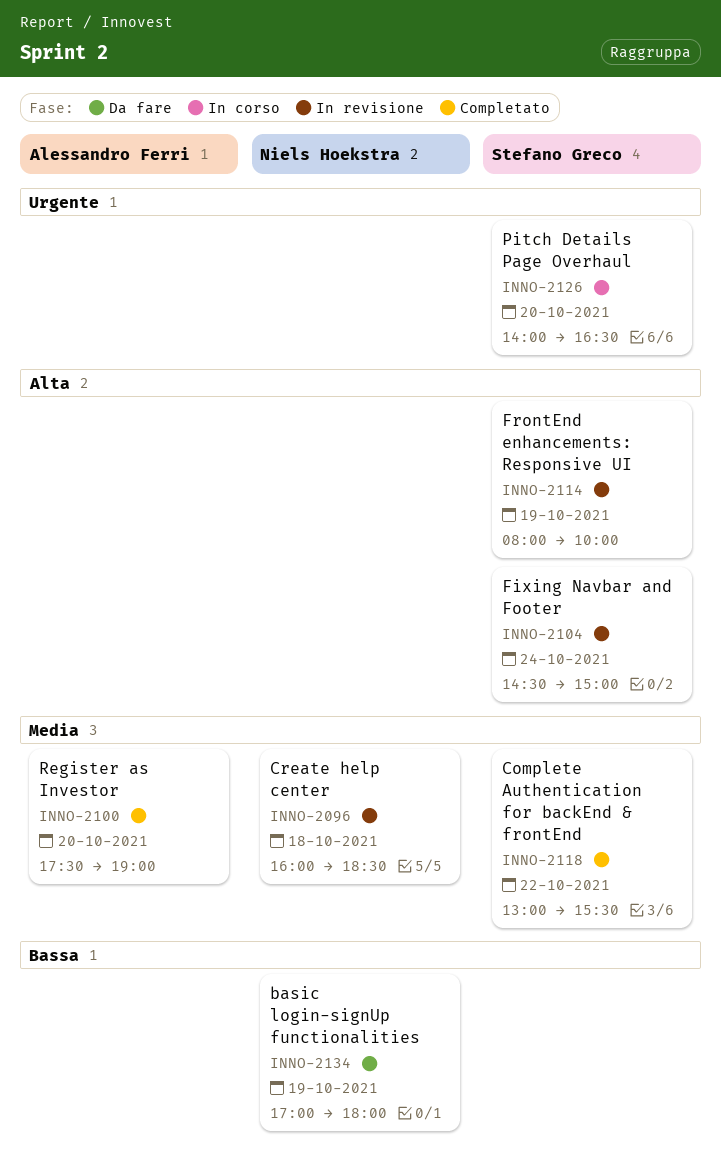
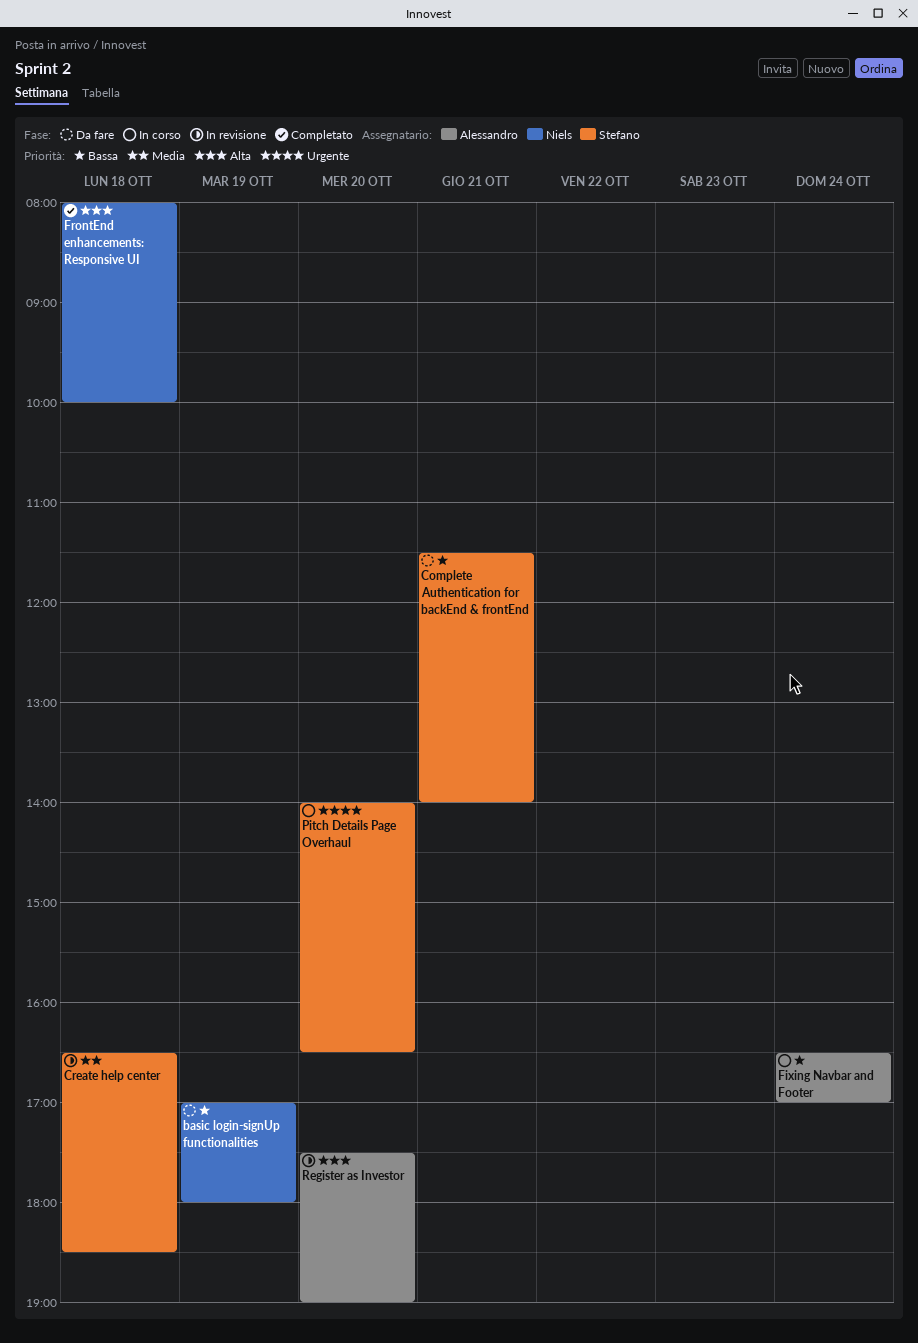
Complete Authentication for backEnd & frontEnd, status: Completato -> Da fare
Complete Authentication for backEnd & frontEnd, priority: Media -> Bassa
Complete Authentication for backEnd & frontEnd, day: Oct 22 -> Oct 21
Complete Authentication for backEnd & frontEnd, begins: 13:00 -> 11:30
Complete Authentication for backEnd & frontEnd, ends: 15:30 -> 14:00
Create help center, owner: Niels Hoekstra -> Stefano Greco
Create help center, begins: 16:00 -> 16:30
Fixing Navbar and Footer, status: In revisione -> In corso
Fixing Navbar and Footer, owner: Stefano Greco -> Alessandro Ferri
Fixing Navbar and Footer, priority: Alta -> Bassa
Fixing Navbar and Footer, begins: 14:30 -> 16:30
Fixing Navbar and Footer, ends: 15:00 -> 17:00
FrontEnd enhancements: Responsive UI, status: In revisione -> Completato
FrontEnd enhancements: Responsive UI, owner: Stefano Greco -> Niels Hoekstra
FrontEnd enhancements: Responsive UI, day: Oct 19 -> Oct 18
Register as Investor, status: Completato -> In revisione
Register as Investor, priority: Media -> Alta

